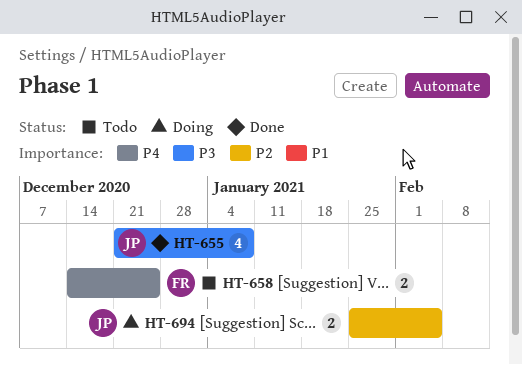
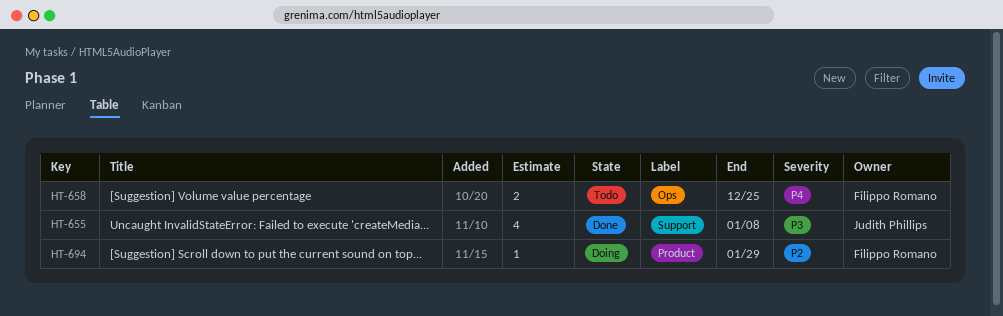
HT-694, owner: Judith Phillips -> Filippo Romano
HT-694, estimate: 2 -> 1
HT-694, due: Feb 5 -> Jan 29

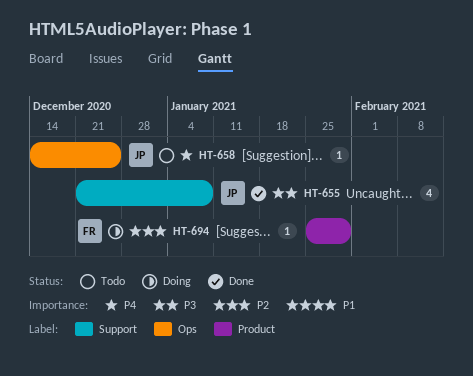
HT-658, owner: Filippo Romano -> Judith Phillips
HT-658, estimate: 2 -> 1

